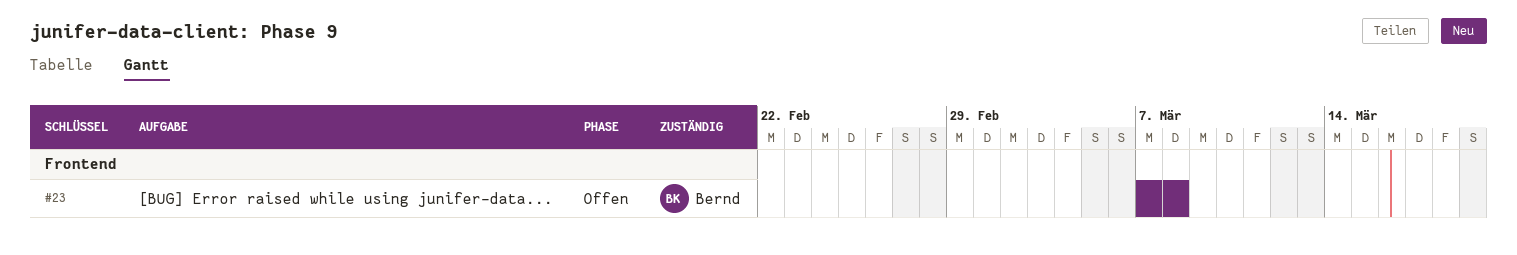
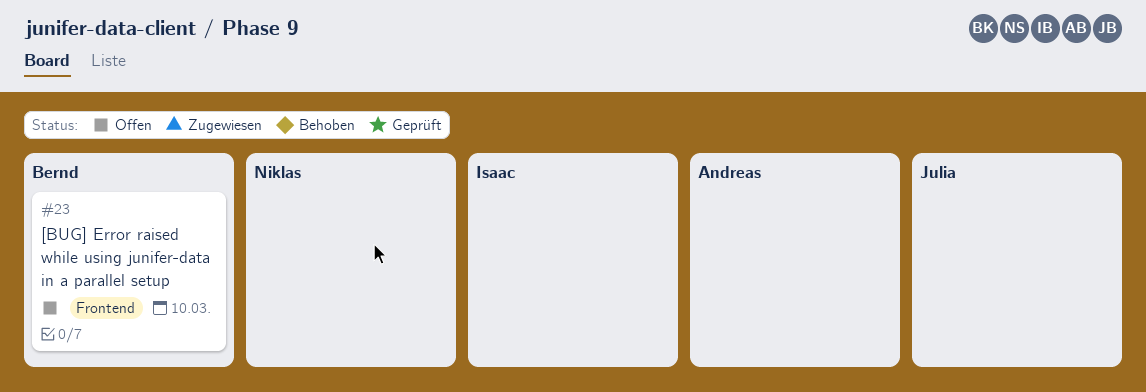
#23, due: Mar 8 -> Mar 10

